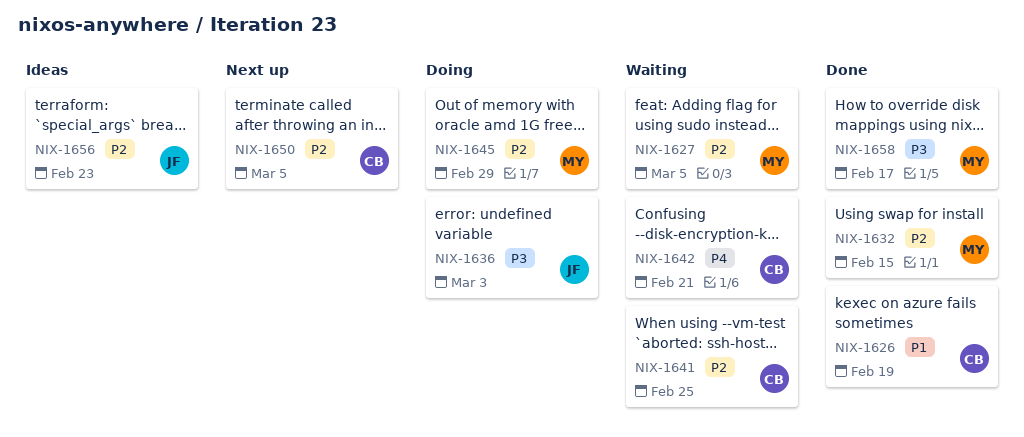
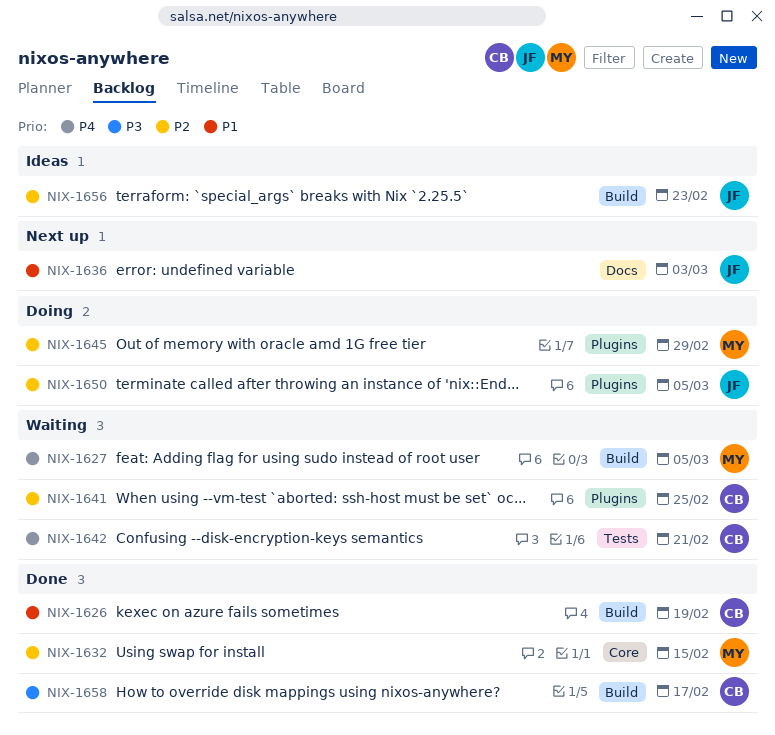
NIX-1627, priority: P2 -> P4
NIX-1636, status: Doing -> Next up
NIX-1636, priority: P3 -> P1
NIX-1650, status: Next up -> Doing
NIX-1650, owner: CB -> JF
NIX-1658, owner: MY -> CB

